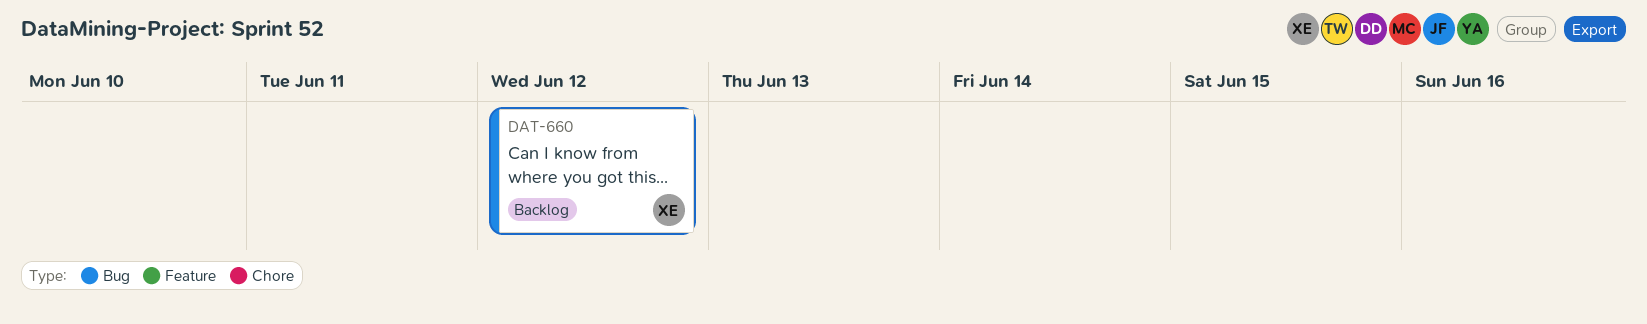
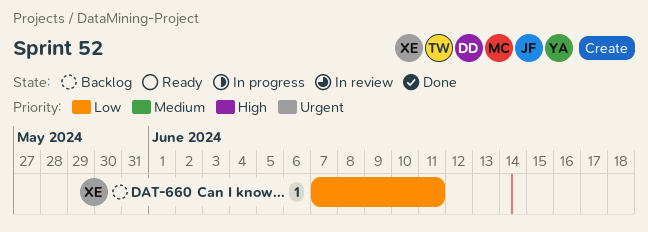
DAT-660, due: Jun 12 -> Jun 11

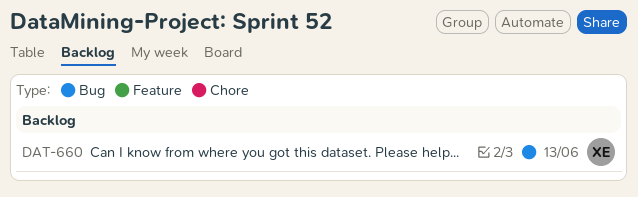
DAT-660, due: Jun 11 -> Jun 13

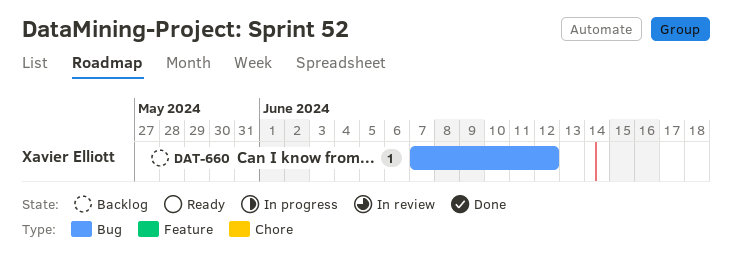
DAT-660, due: Jun 13 -> Jun 12

